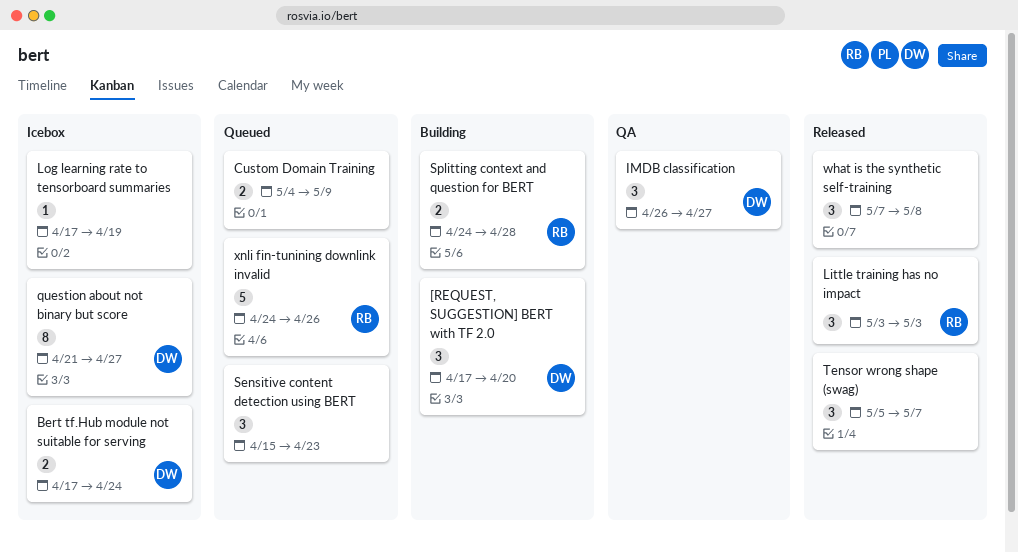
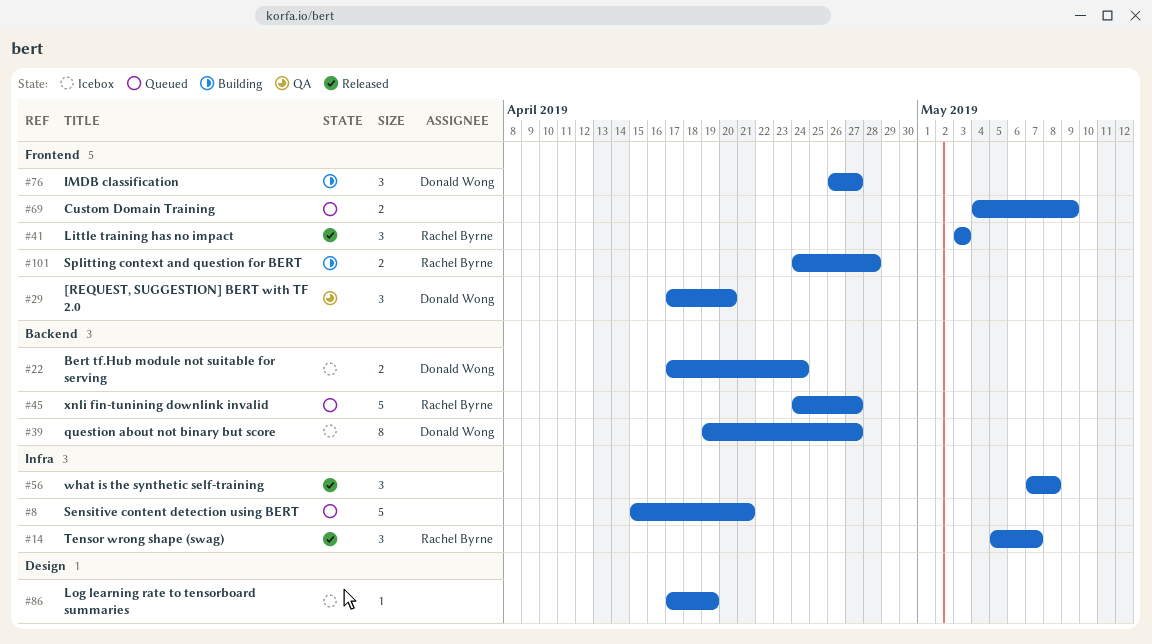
[REQUEST, SUGGESTION] BERT with TF 2.0, status: Building -> QA
IMDB classification, status: QA -> Building
question about not binary but score, start: Apr 21 -> Apr 19
Sensitive content detection using BERT, estimate: 3 -> 5
Sensitive content detection using BERT, due: Apr 23 -> Apr 21
Tensor wrong shape (swag), owner: none -> Rachel Byrne
xnli fin-tunining downlink invalid, due: Apr 26 -> Apr 27

